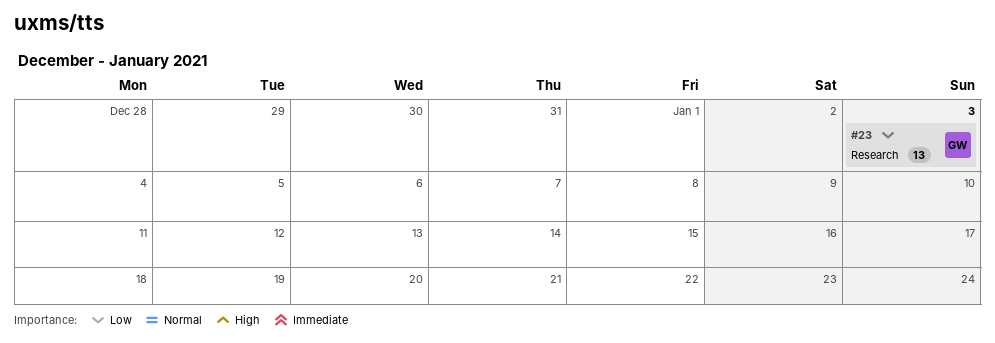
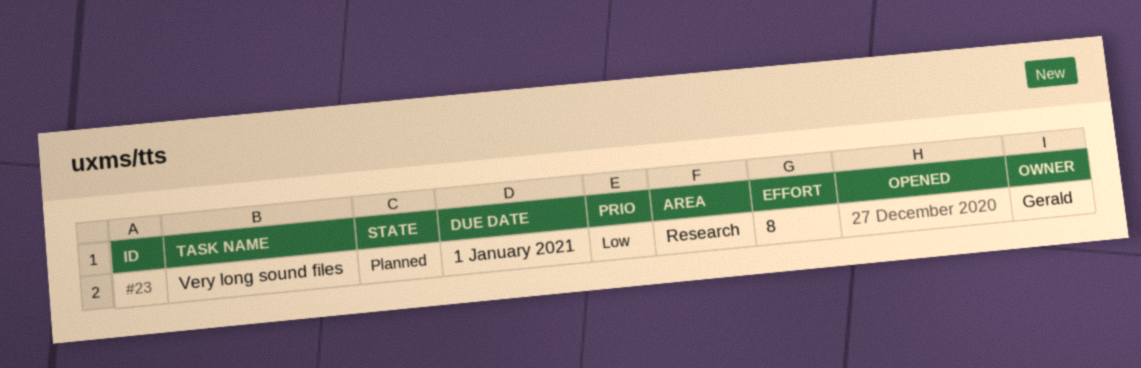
#23, estimate: 13 -> 8
#23, due: Jan 3 -> Jan 1

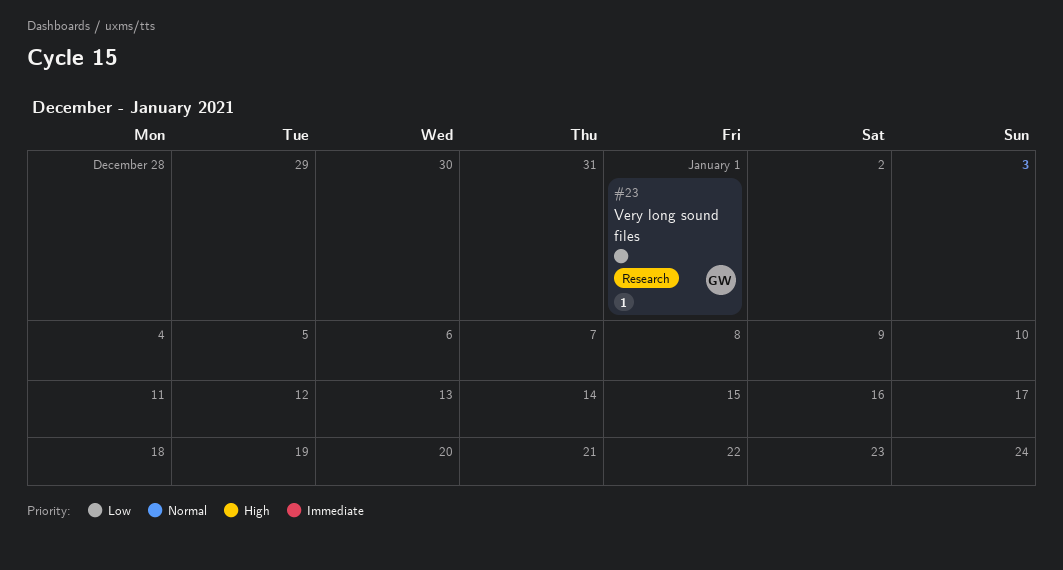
#23, estimate: 8 -> 1

